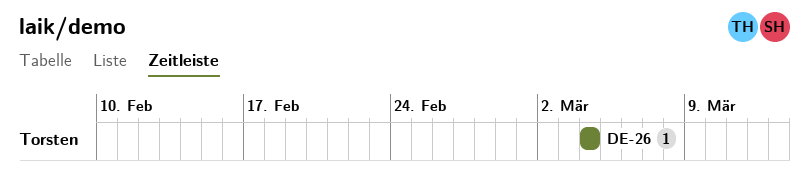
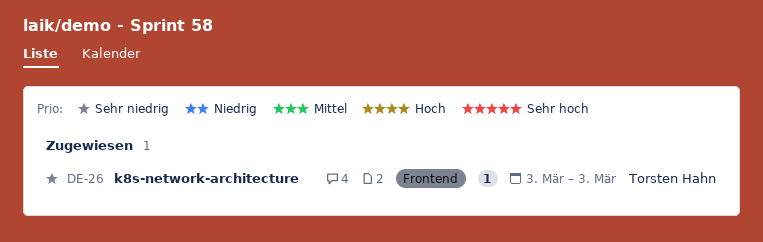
DE-26, start: Mar 4 -> Mar 3
DE-26, due: Mar 4 -> Mar 3

